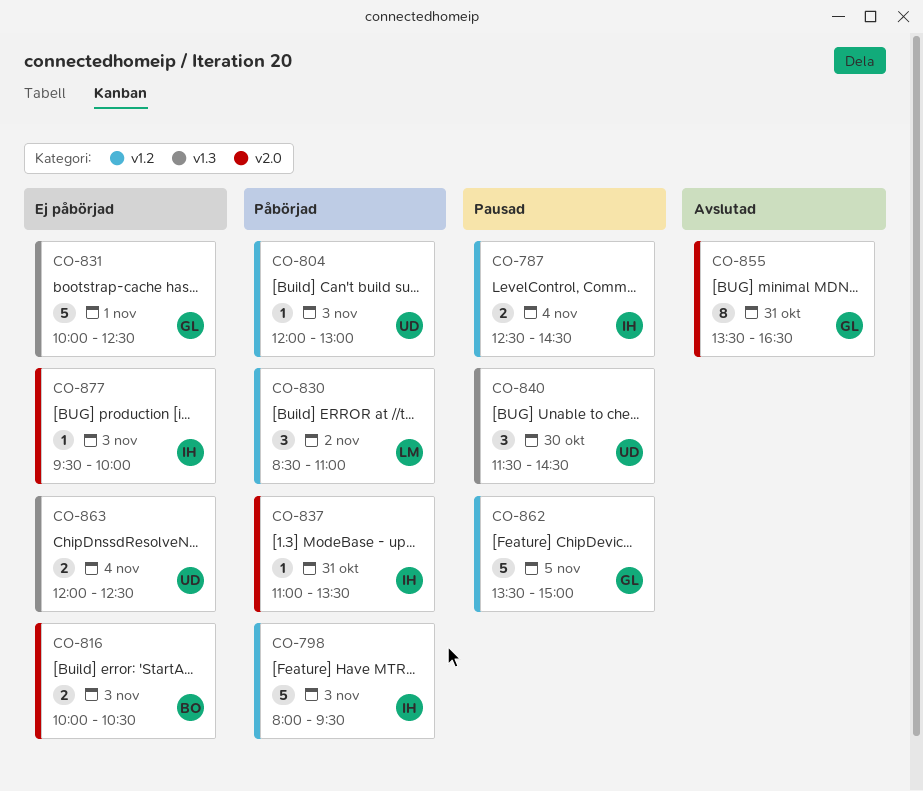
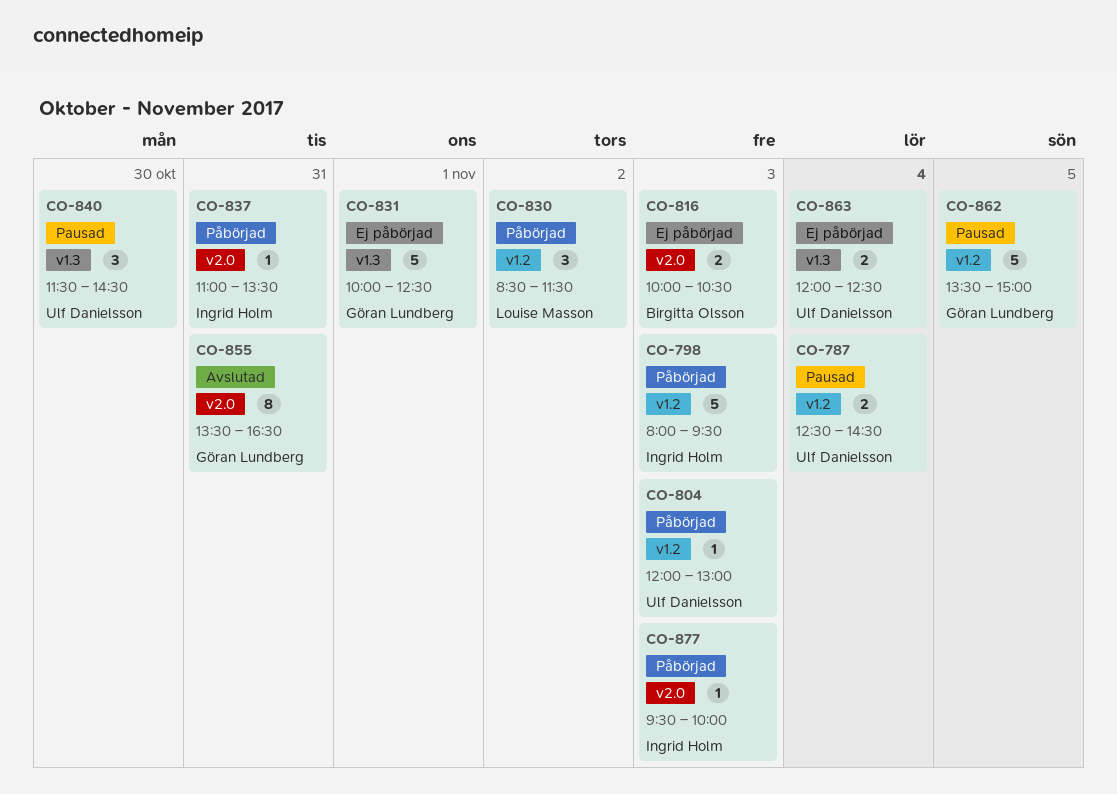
CO-787, owner: Ingrid Holm -> Ulf Danielsson
CO-830, ends: 11:00 -> 11:30
CO-877, status: Ej påbörjad -> Påbörjad

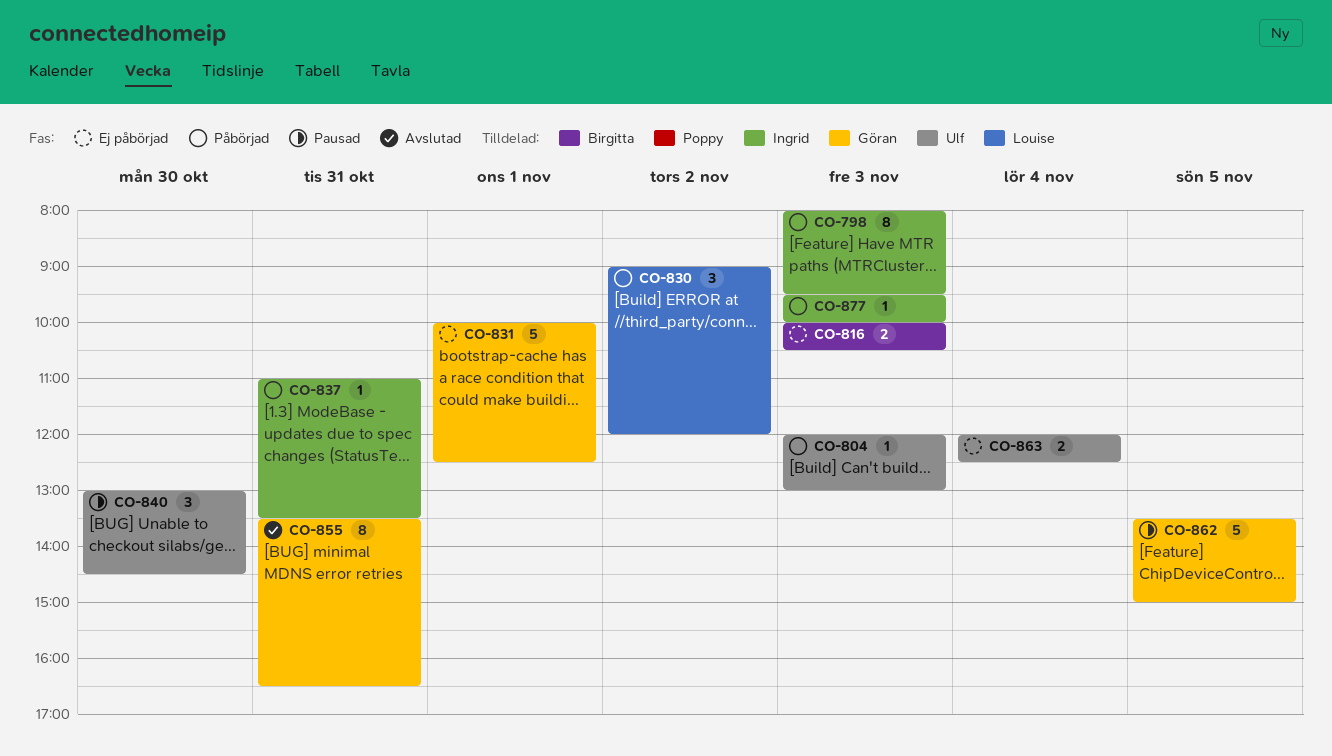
CO-787: present -> none
CO-798, estimate: 5 -> 8
CO-830, begins: 08:30 -> 09:00
CO-830, ends: 11:30 -> 12:00
CO-840, begins: 11:30 -> 13:00

